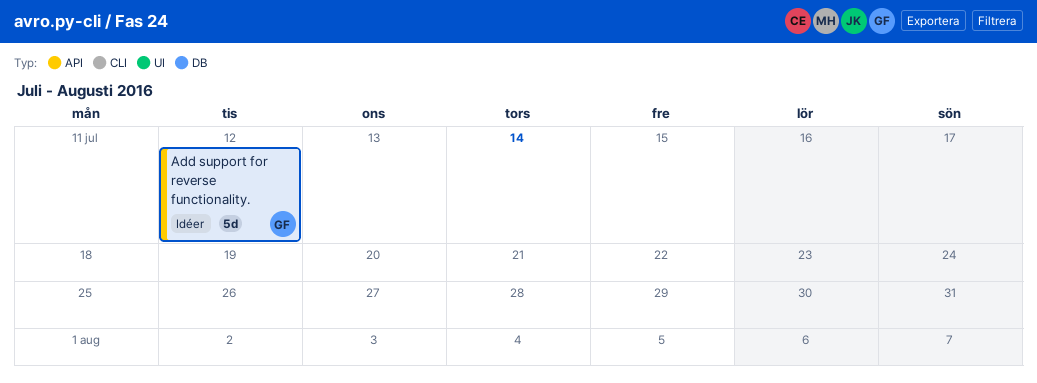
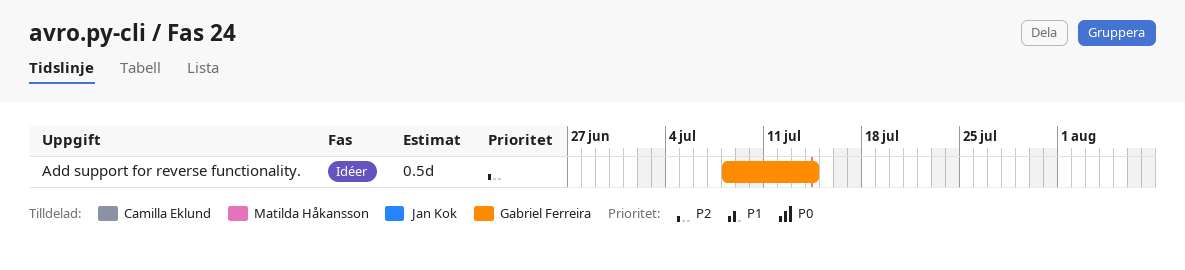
Add support for reverse functionality., estimate: 5d -> 0.5d
Add support for reverse functionality., due: Jul 12 -> Jul 14

